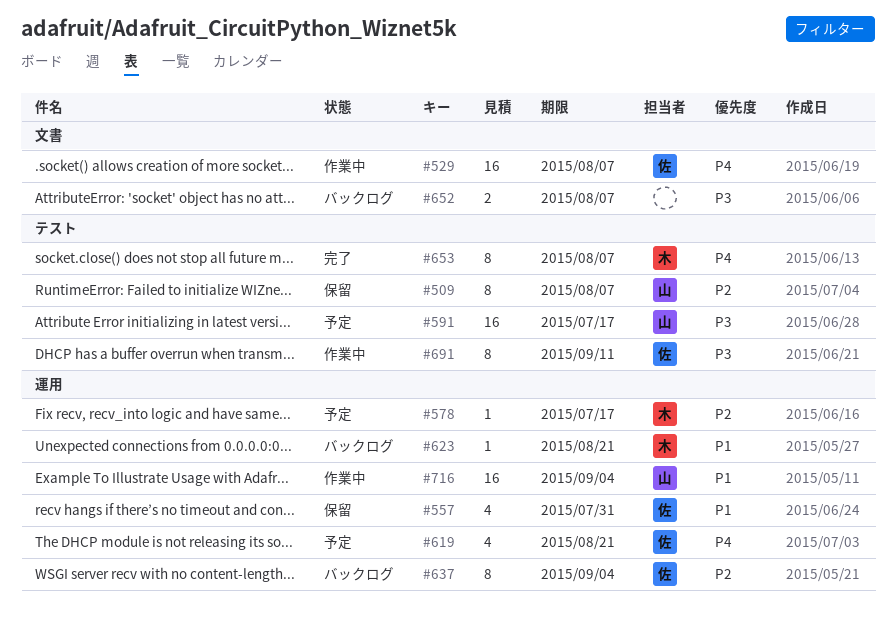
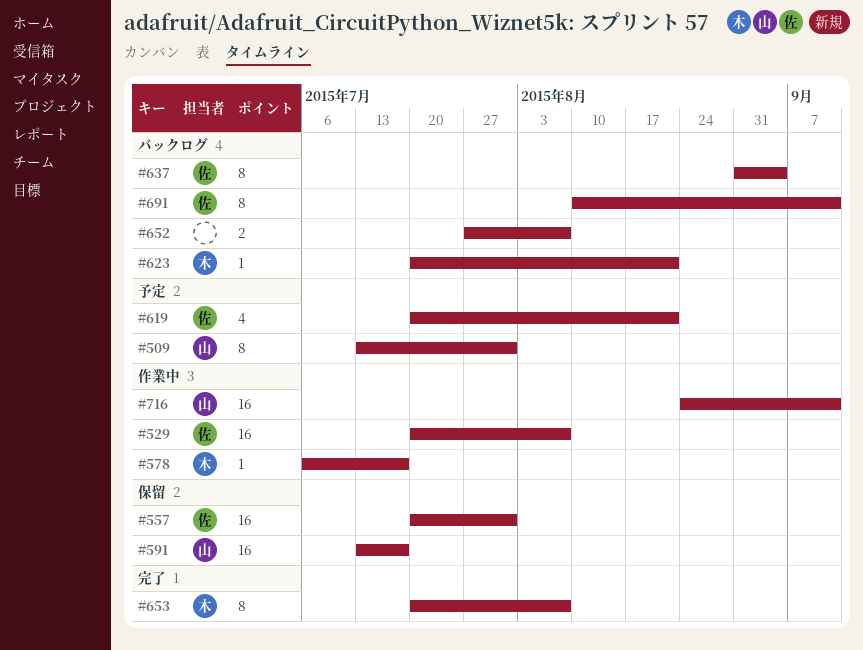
#509, status: 保留 -> 予定
#509, due: Aug 7 -> Jul 31
#557, estimate: 4 -> 16
#578, status: 予定 -> 作業中
#591, status: 予定 -> 保留
#691, status: 作業中 -> バックログ
#716, due: Sep 4 -> Sep 11

